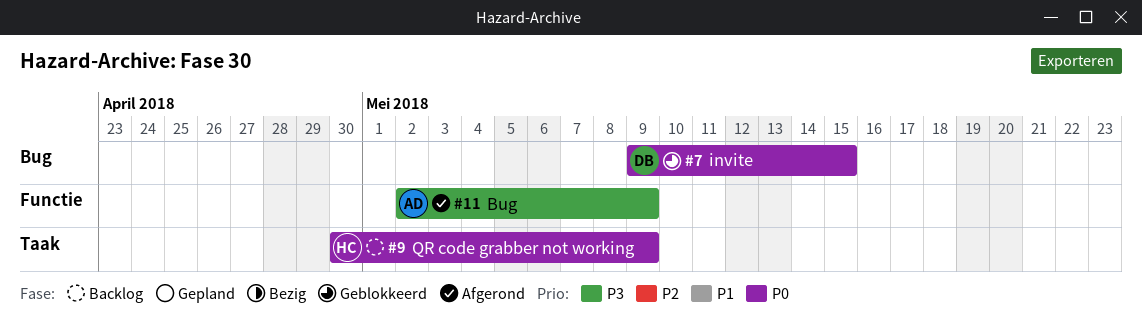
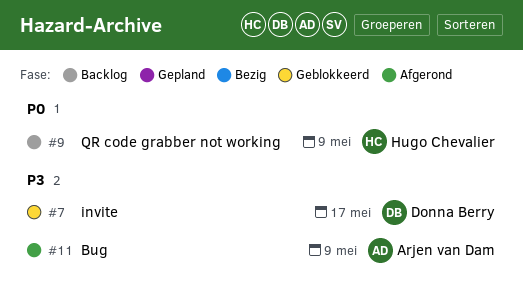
#7, priority: P0 -> P3
#7, due: May 15 -> May 17

